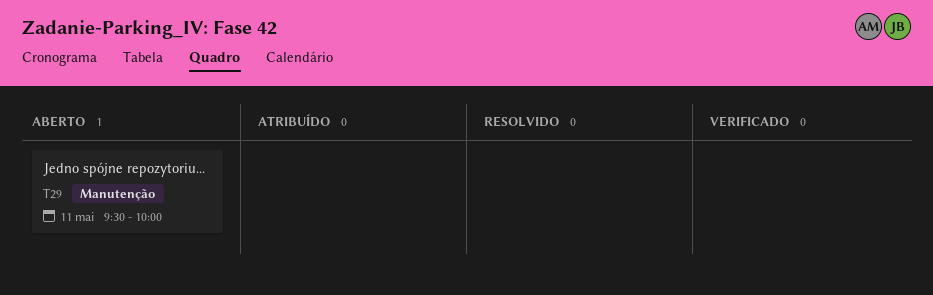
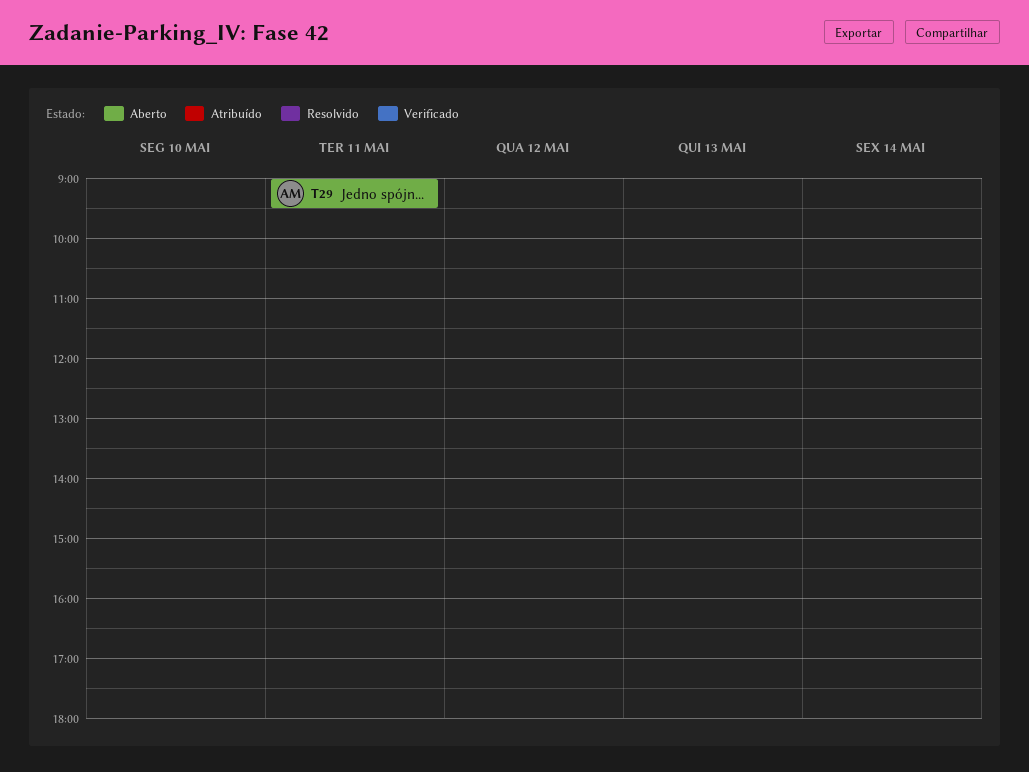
T29, begins: 09:30 -> 09:00
T29, ends: 10:00 -> 09:30

